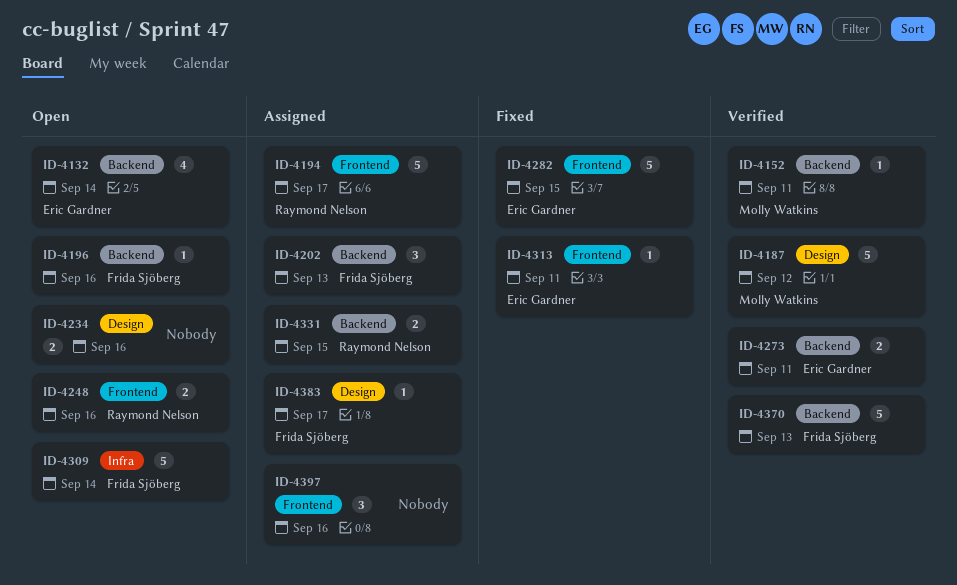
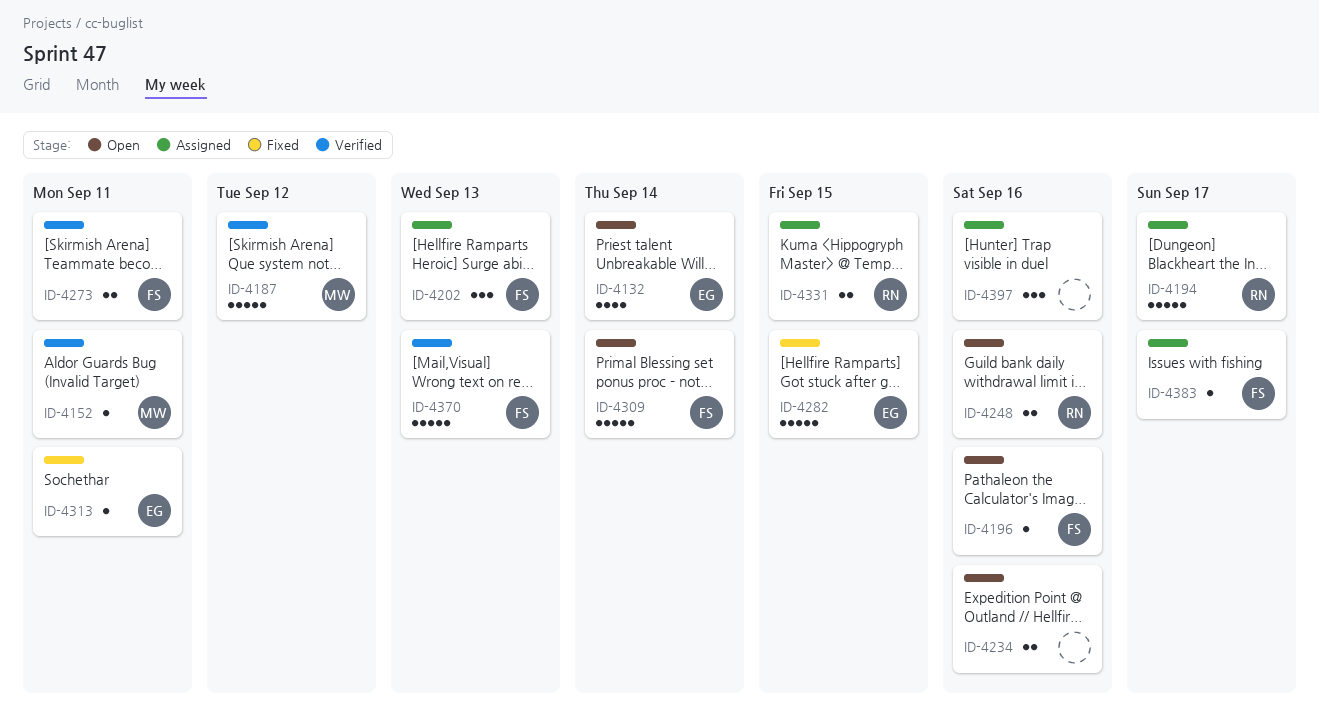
ID-4273, owner: Eric Gardner -> Frida Sjöberg

